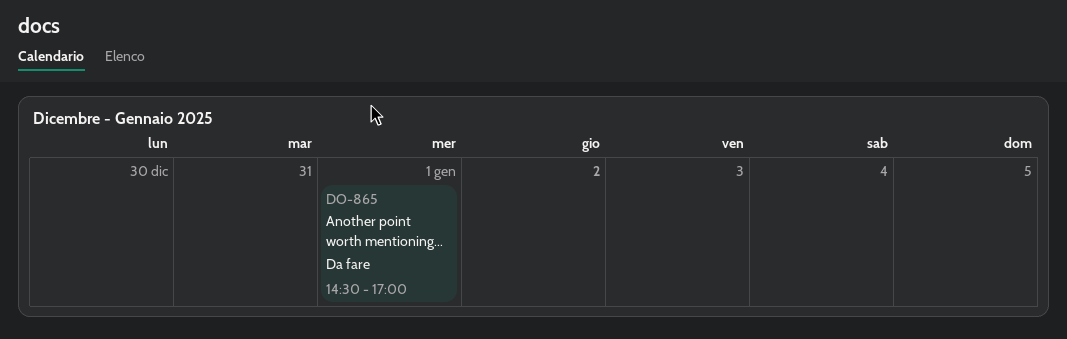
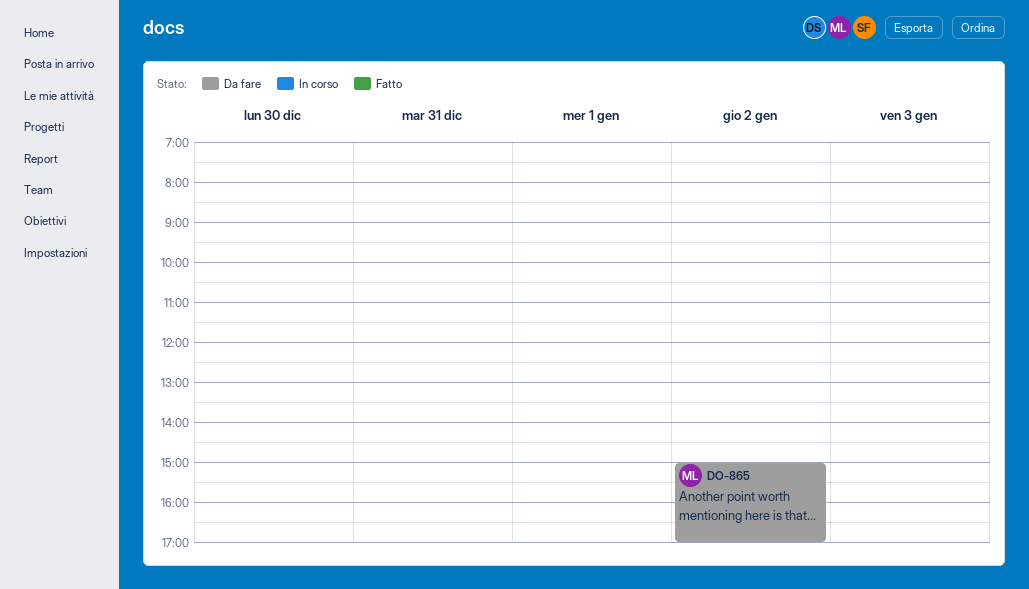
DO-865, day: Jan 1 -> Jan 2
DO-865, begins: 14:30 -> 15:00

